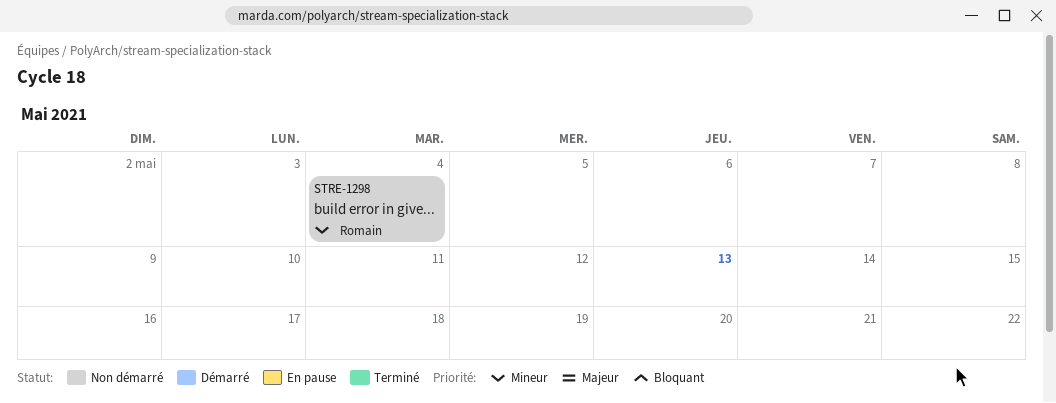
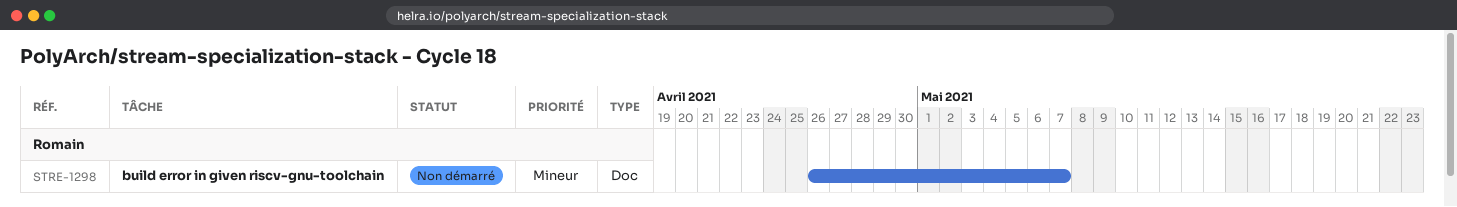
STRE-1298, due: May 4 -> May 7

